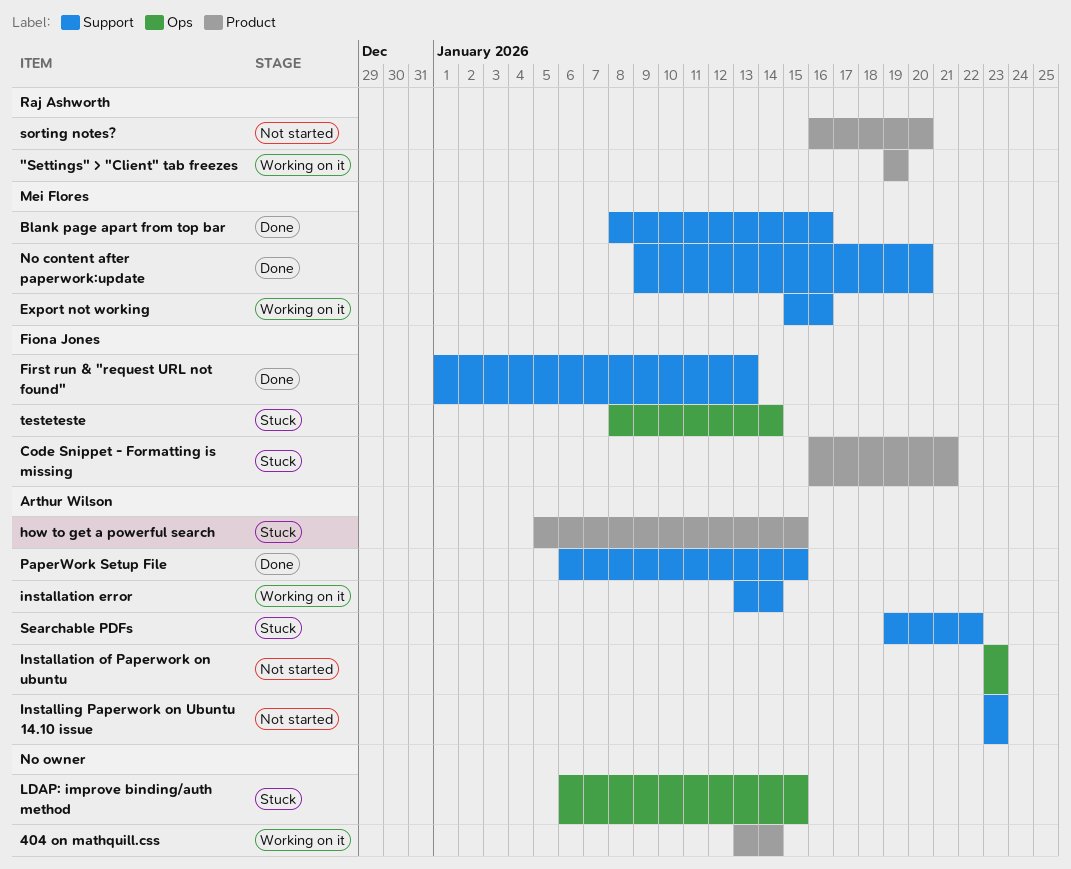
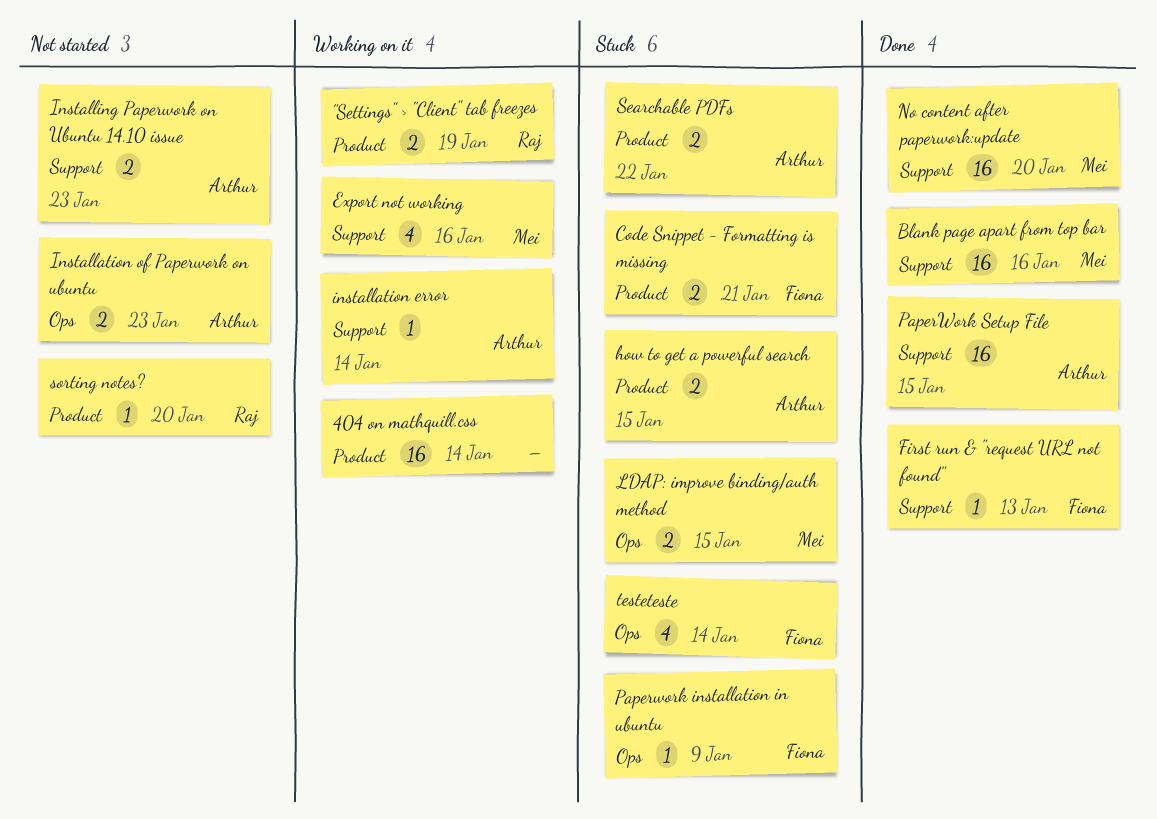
LDAP: improve binding/auth method, owner: none -> Mei Flores
Paperwork installation in ubuntu: none -> present
Searchable PDFs, label: Support -> Product

